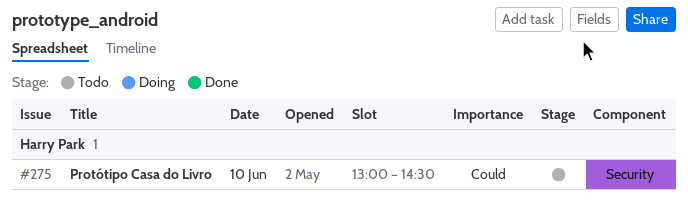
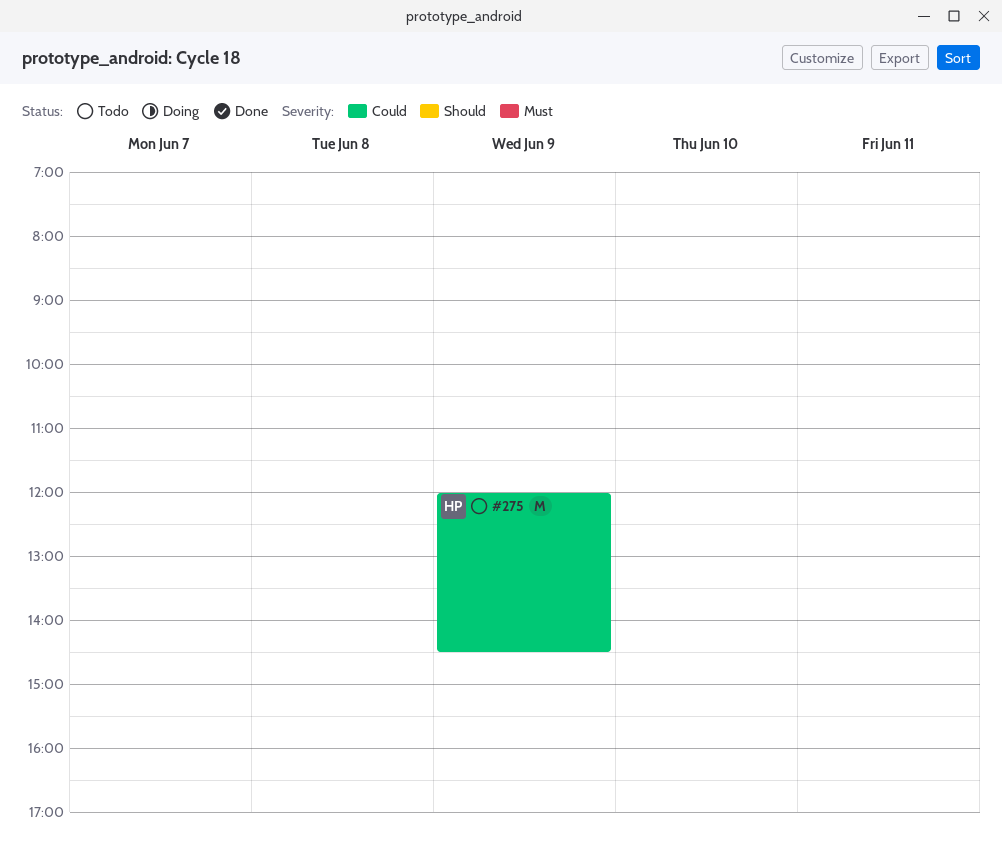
#275, day: Jun 10 -> Jun 9
#275, begins: 13:00 -> 12:00

